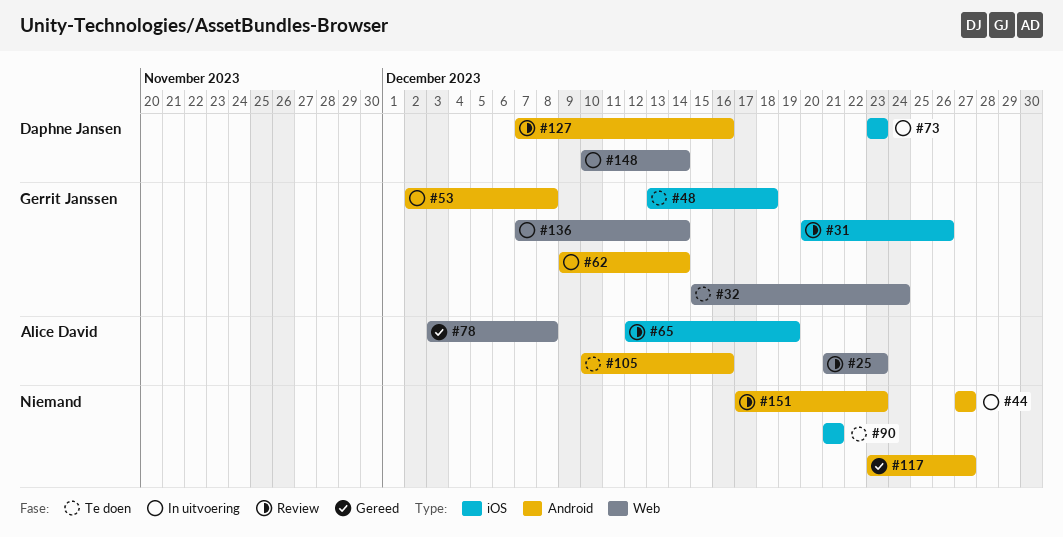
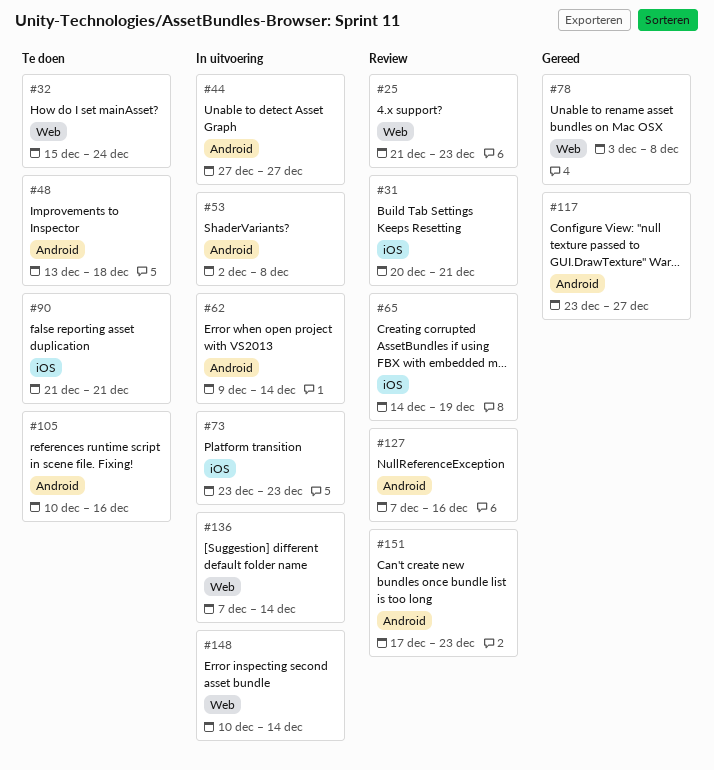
#31, due: Dec 26 -> Dec 21
#48, label: iOS -> Android
#65, start: Dec 12 -> Dec 14

